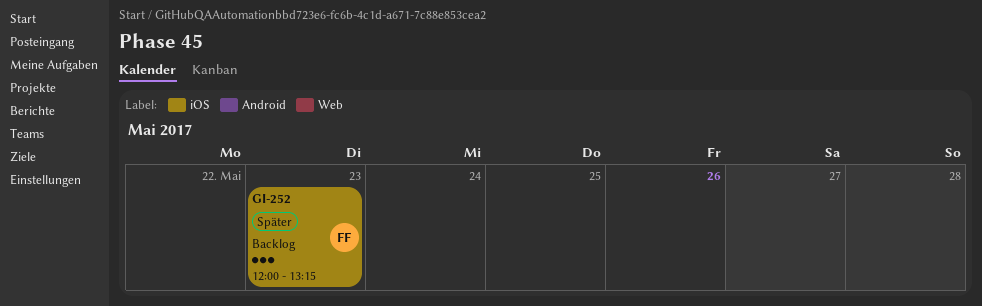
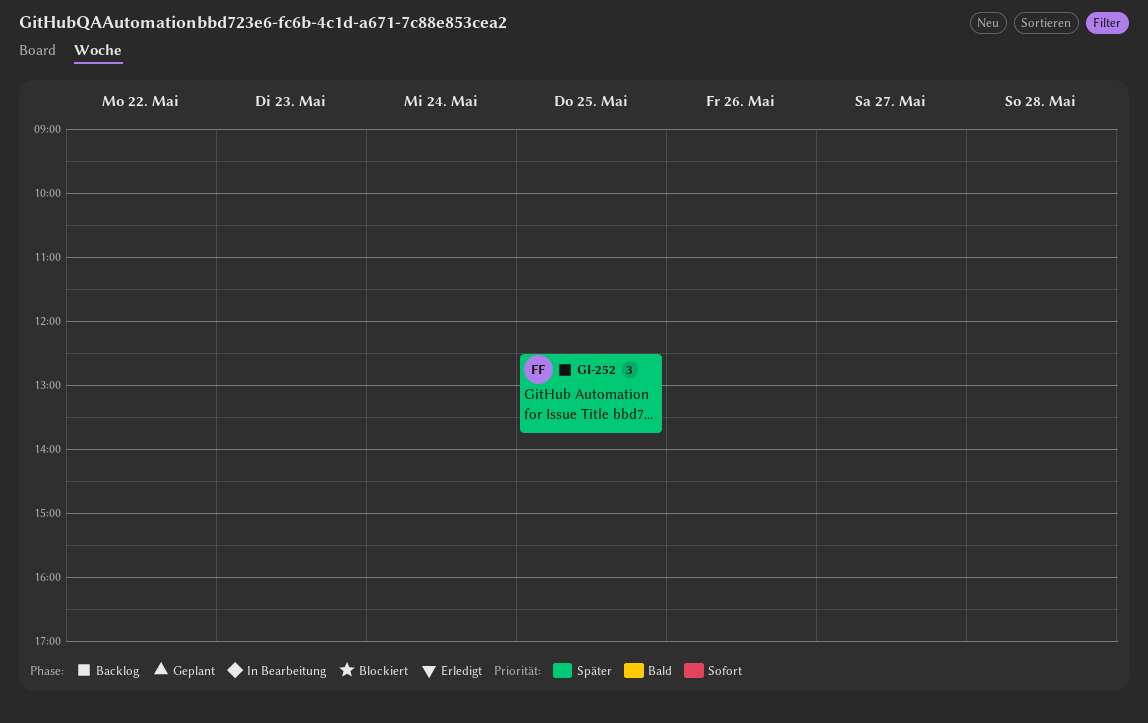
GI-252, day: May 23 -> May 25
GI-252, begins: 12:00 -> 12:30
GI-252, ends: 13:15 -> 13:45

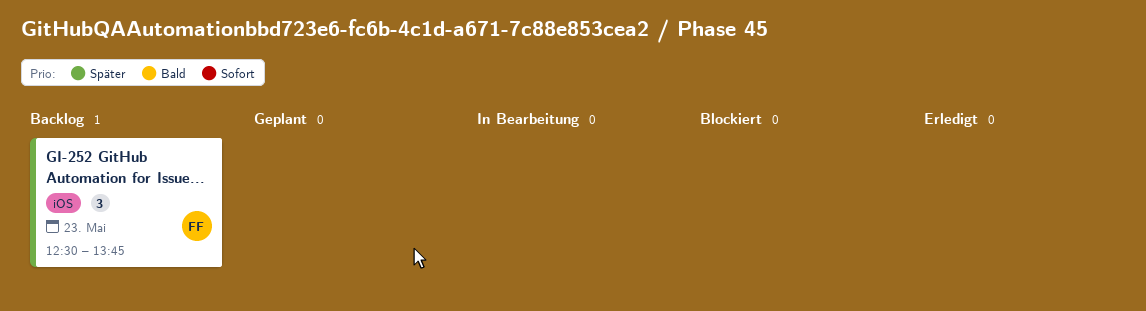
GI-252, day: May 25 -> May 23

